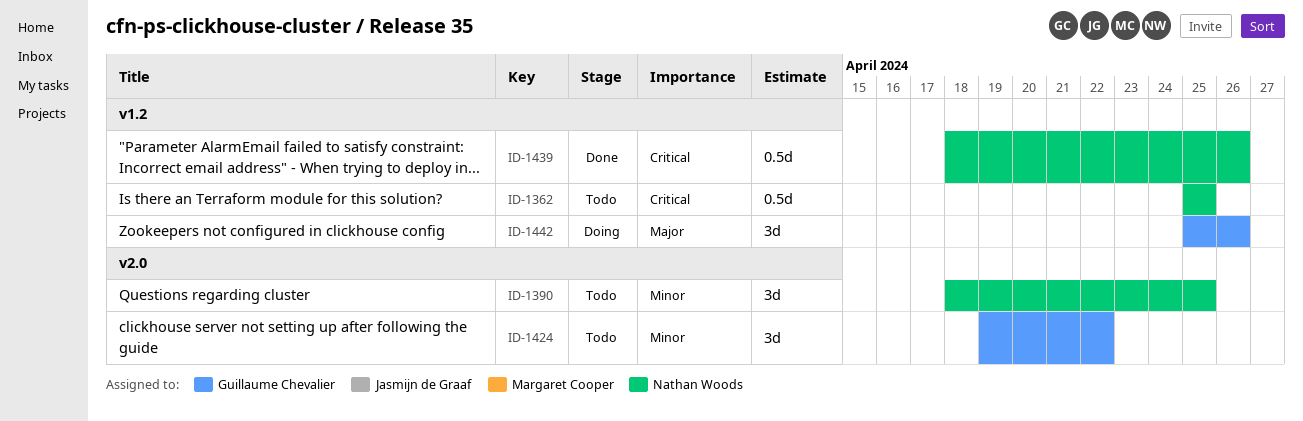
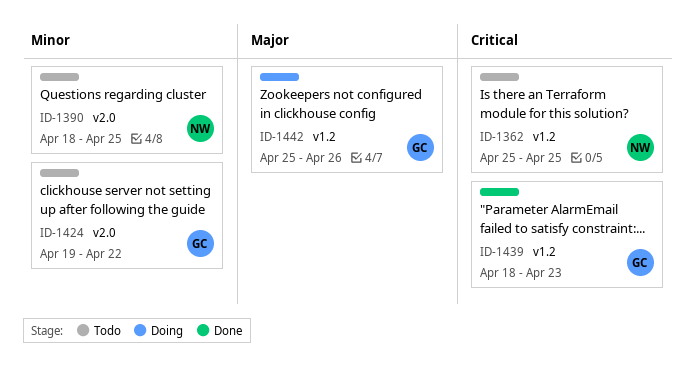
ID-1439, owner: Nathan Woods -> Guillaume Chevalier
ID-1439, due: Apr 26 -> Apr 23

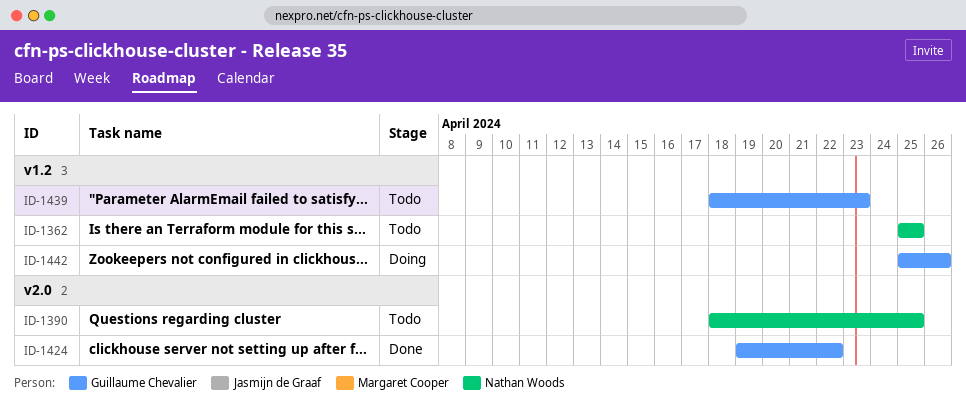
ID-1424, status: Todo -> Done
ID-1439, status: Done -> Todo

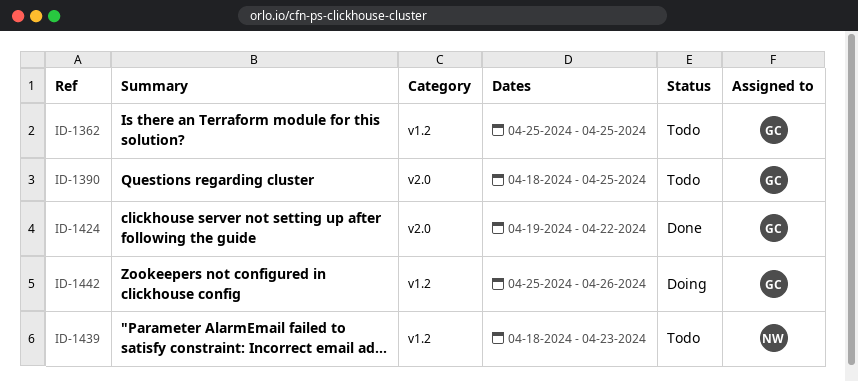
ID-1362, owner: Nathan Woods -> Guillaume Chevalier
ID-1390, owner: Nathan Woods -> Guillaume Chevalier
ID-1439, owner: Guillaume Chevalier -> Nathan Woods

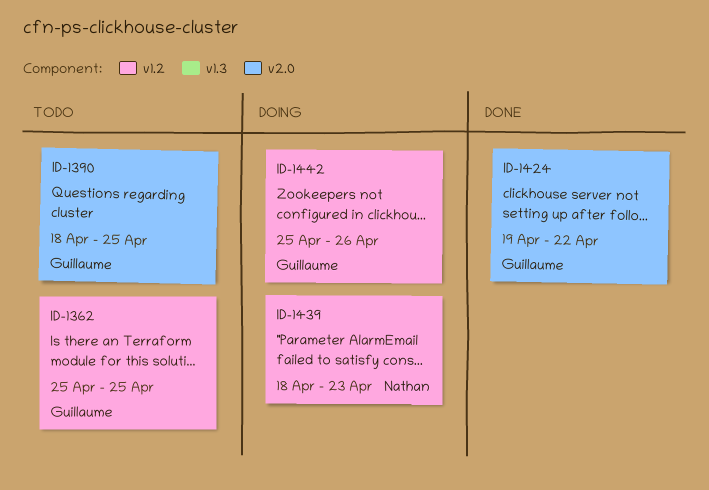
ID-1439, status: Todo -> Doing

